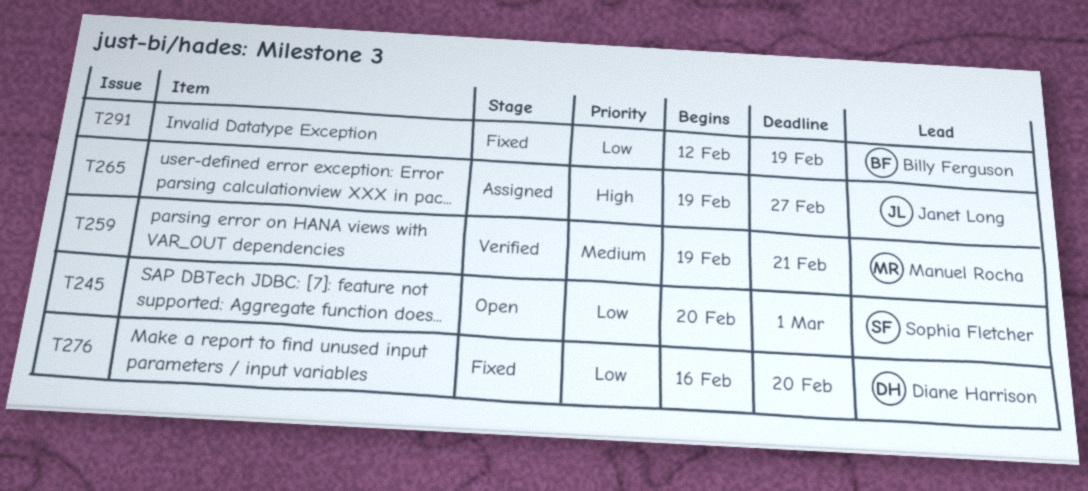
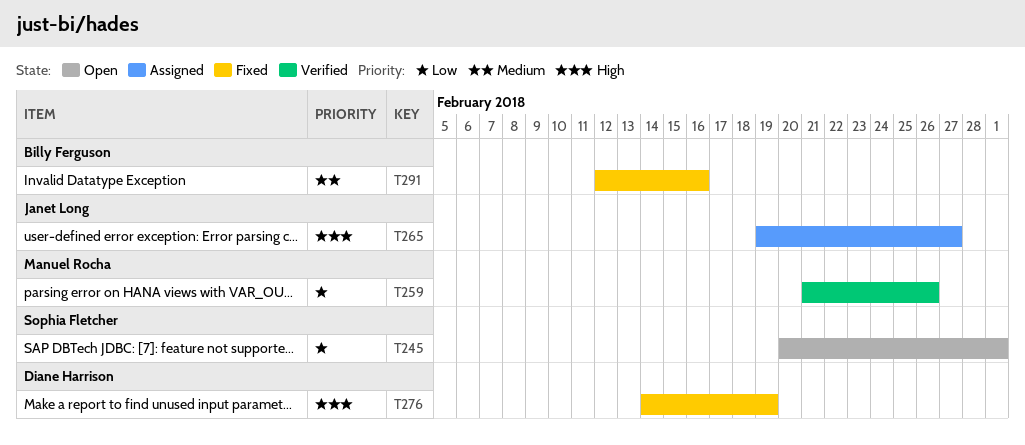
T259, priority: Medium -> Low
T259, start: Feb 19 -> Feb 21
T259, due: Feb 21 -> Feb 26
T276, priority: Low -> High
T276, start: Feb 16 -> Feb 14
T276, due: Feb 20 -> Feb 19
T291, priority: Low -> Medium
T291, due: Feb 19 -> Feb 16

